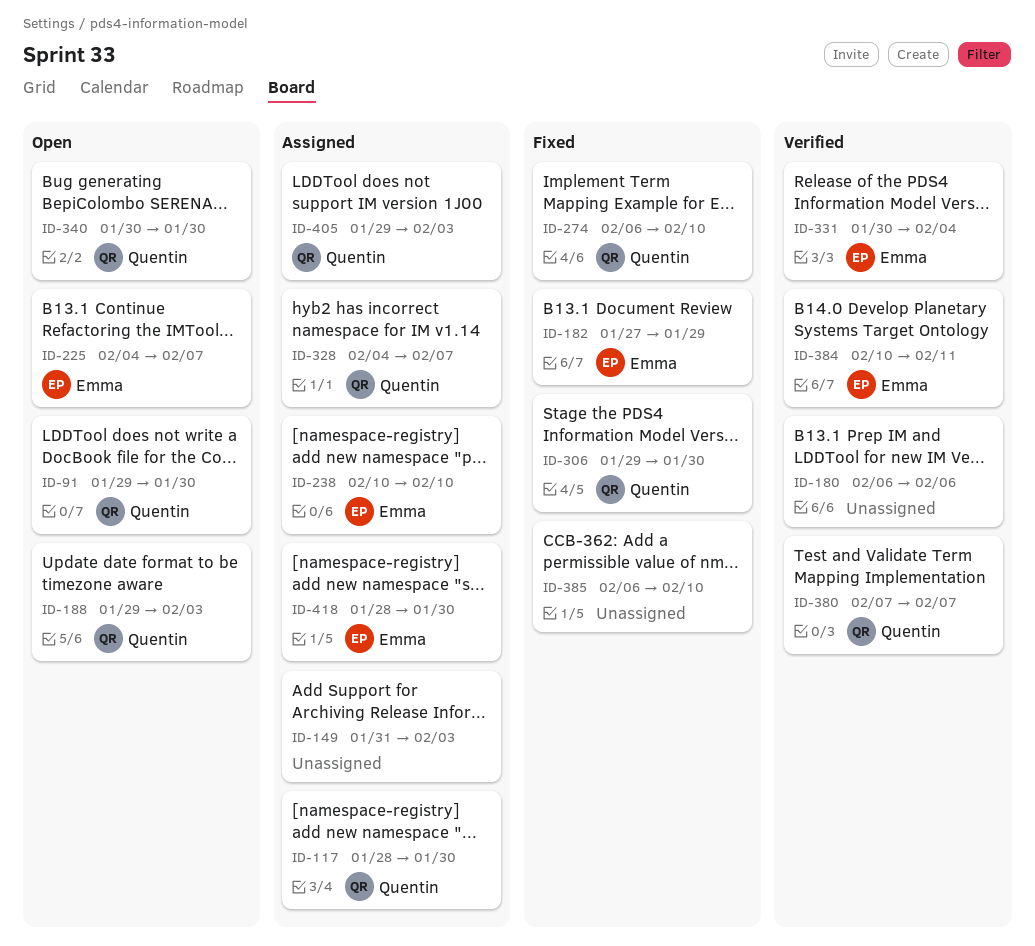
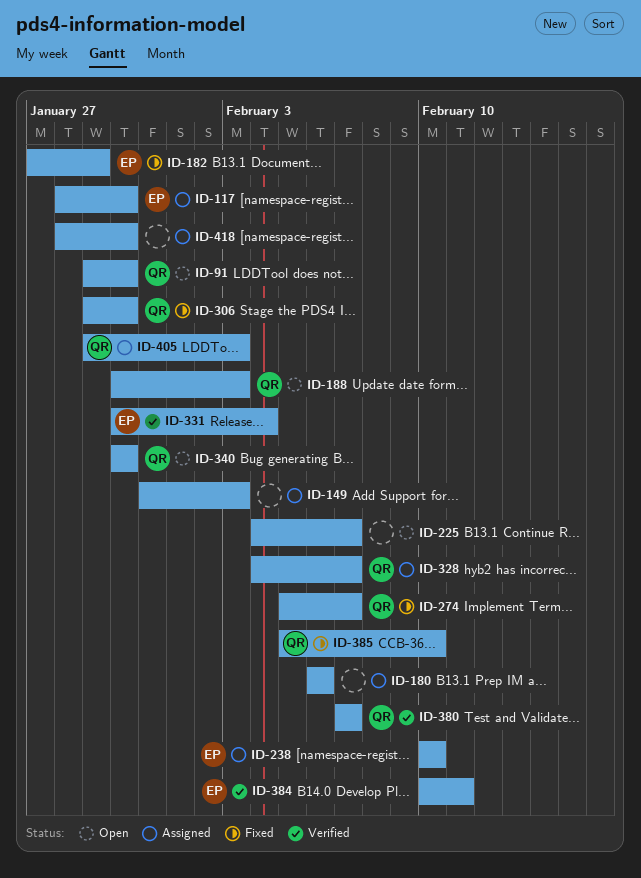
ID-117, owner: Quentin -> Emma
ID-180, status: Verified -> Assigned
ID-188, start: Jan 29 -> Jan 30
ID-225, owner: Emma -> none
ID-274, start: Feb 6 -> Feb 5
ID-274, due: Feb 10 -> Feb 7
ID-385, owner: none -> Quentin
ID-385, start: Feb 6 -> Feb 5
ID-418, owner: Emma -> none

